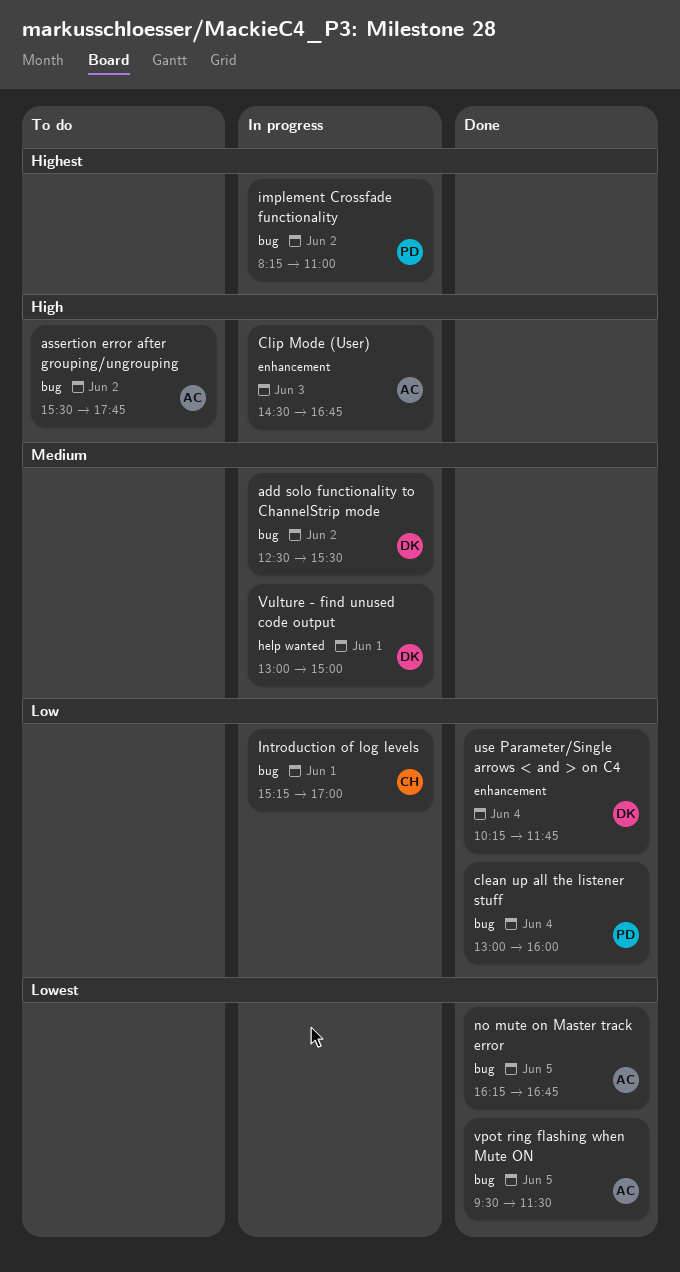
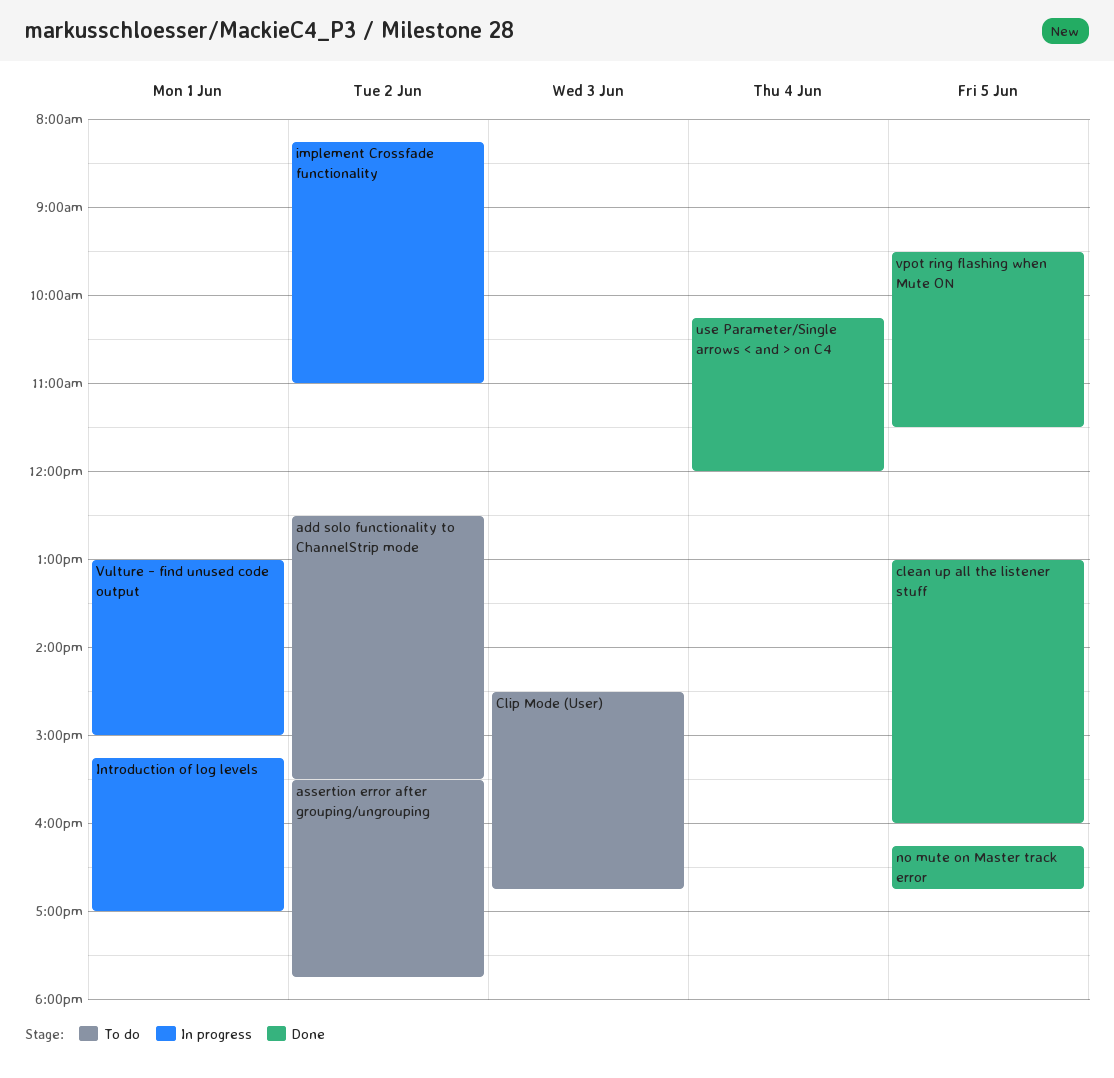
add solo functionality to ChannelStrip mode, status: In progress -> To do
clean up all the listener stuff, day: Jun 4 -> Jun 5
Clip Mode (User), status: In progress -> To do
use Parameter/Single arrows < and > on C4, ends: 11:45 -> 12:00

